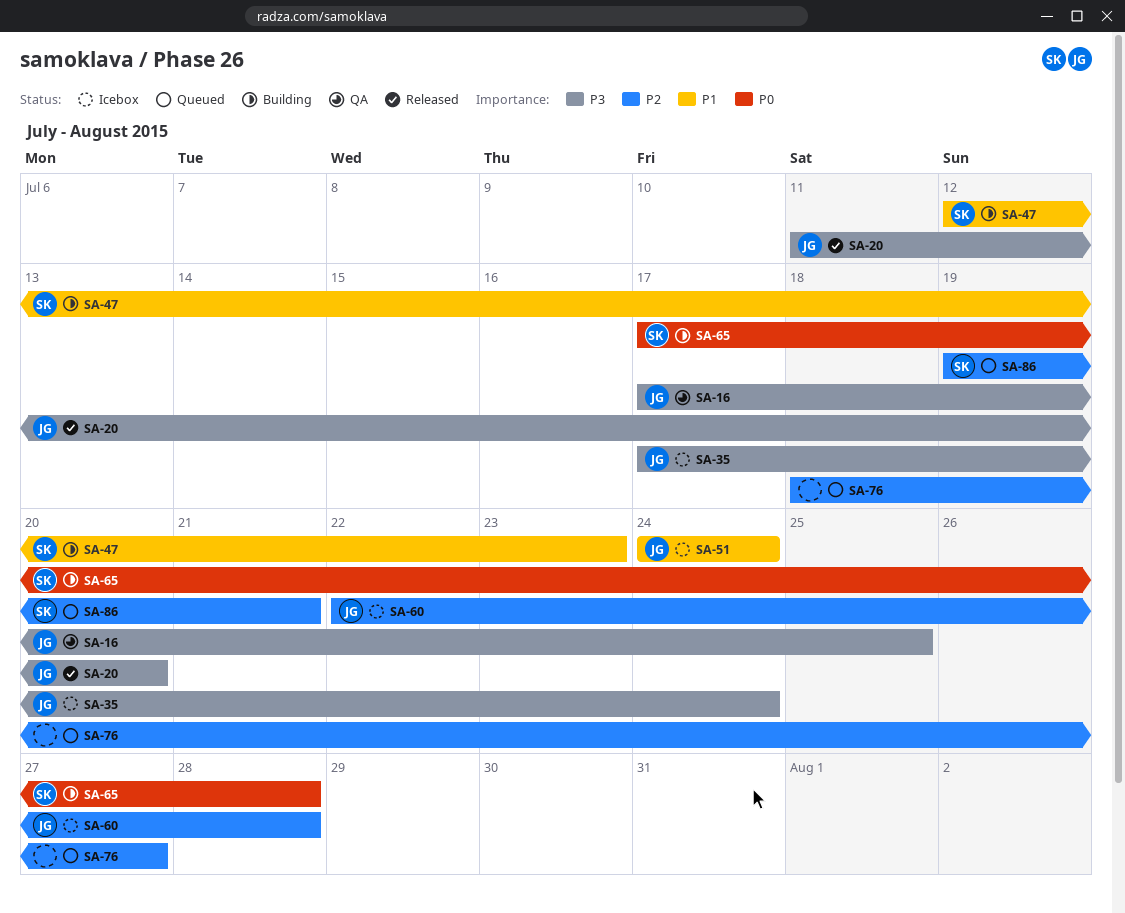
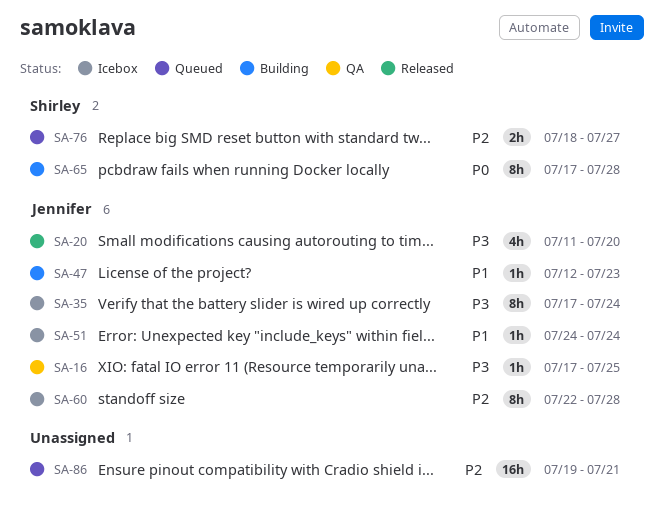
SA-47, owner: Shirley -> Jennifer
SA-76, owner: none -> Shirley
SA-86, owner: Shirley -> none

